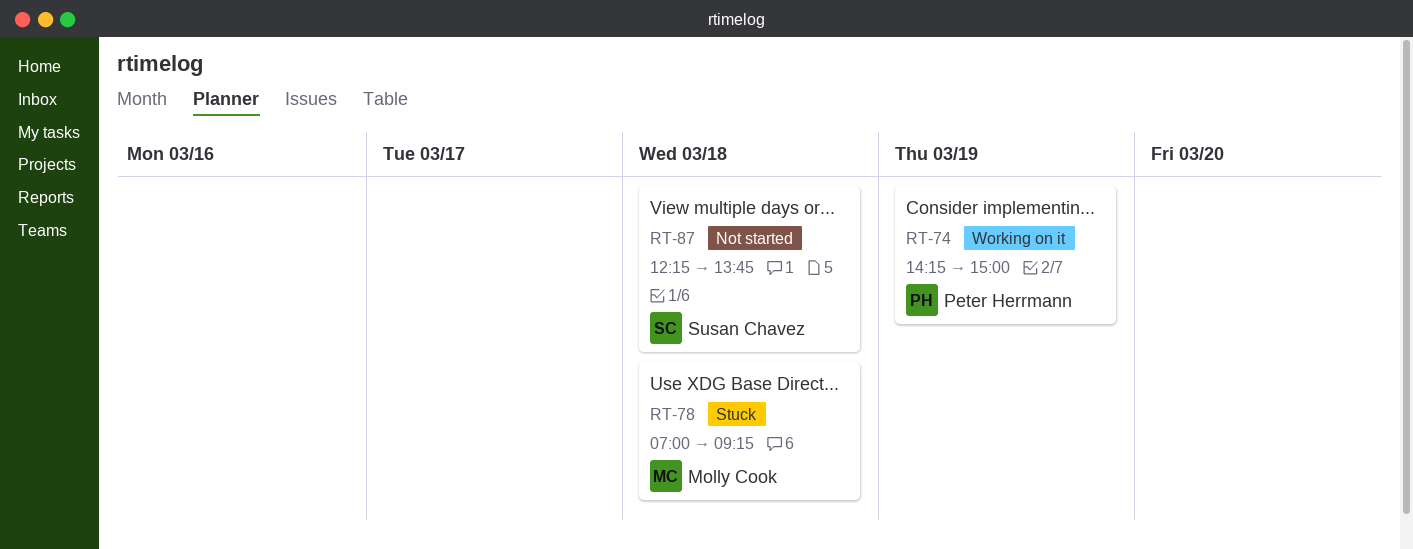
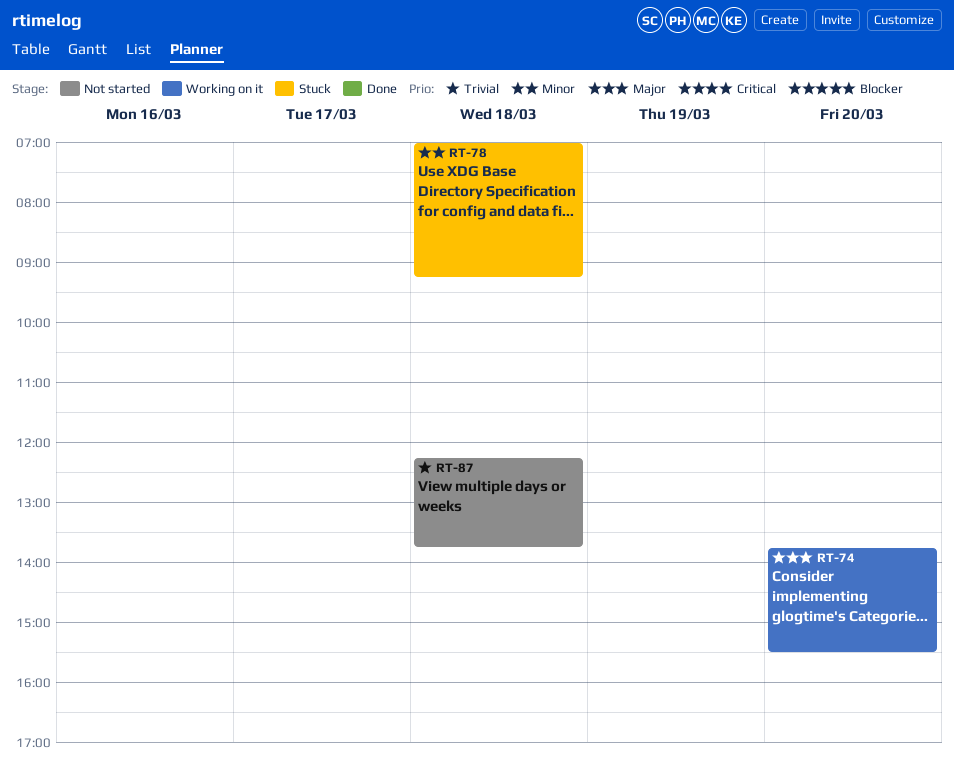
RT-74, day: Mar 19 -> Mar 20
RT-74, begins: 14:15 -> 13:45
RT-74, ends: 15:00 -> 15:30

